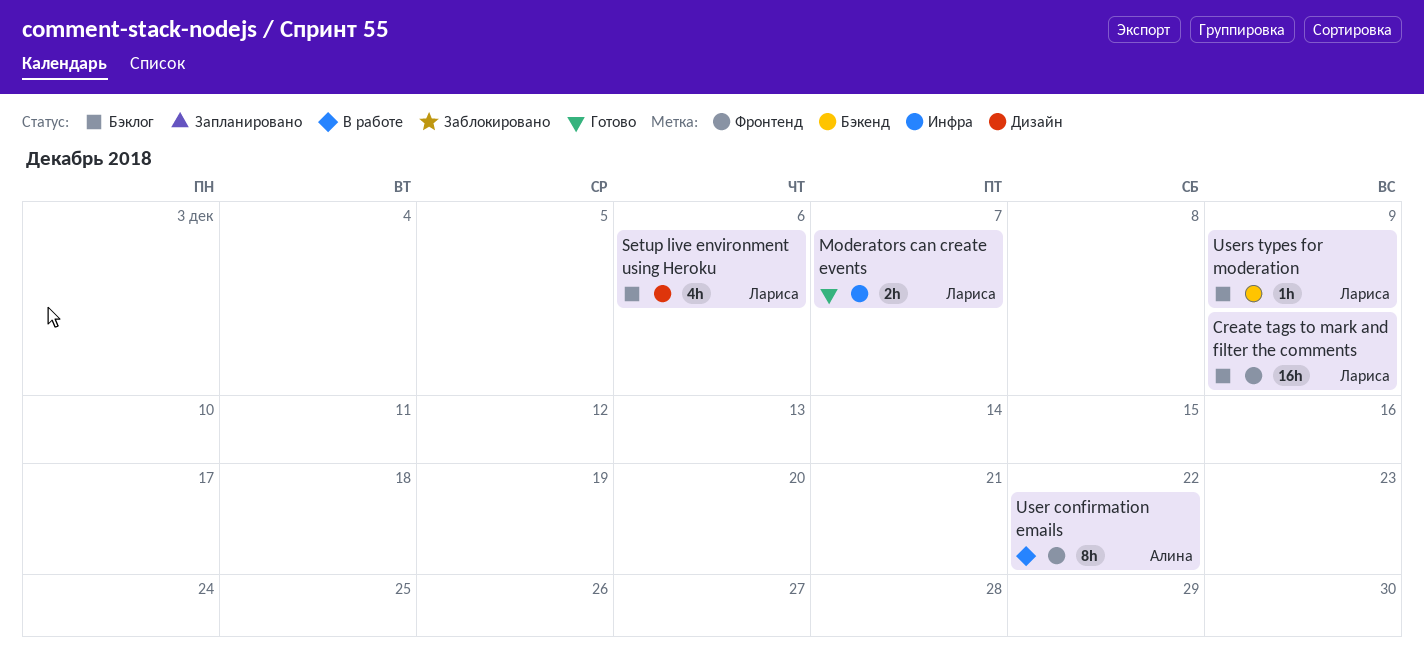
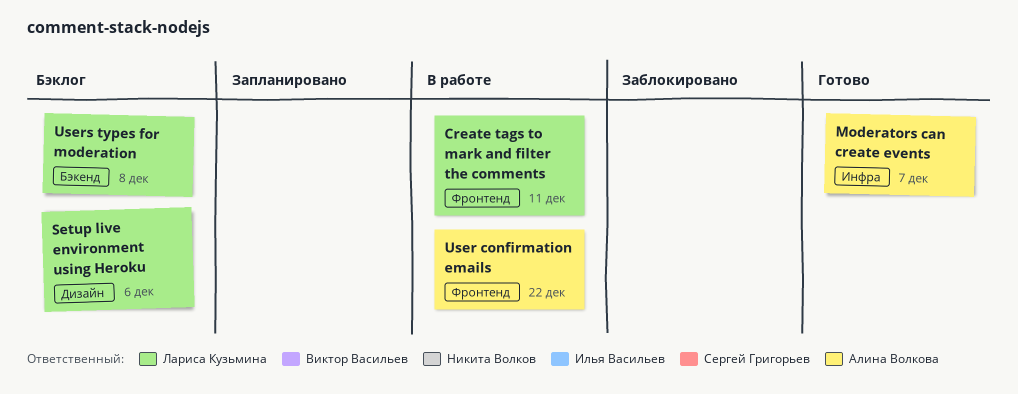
Create tags to mark and filter the comments, status: Бэклог -> В работе
Create tags to mark and filter the comments, due: Dec 9 -> Dec 11
Moderators can create events, owner: Лариса Кузьмина -> Алина Волкова
Users types for moderation, due: Dec 9 -> Dec 8

